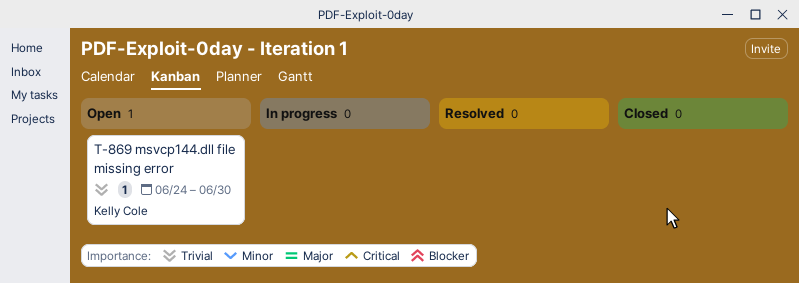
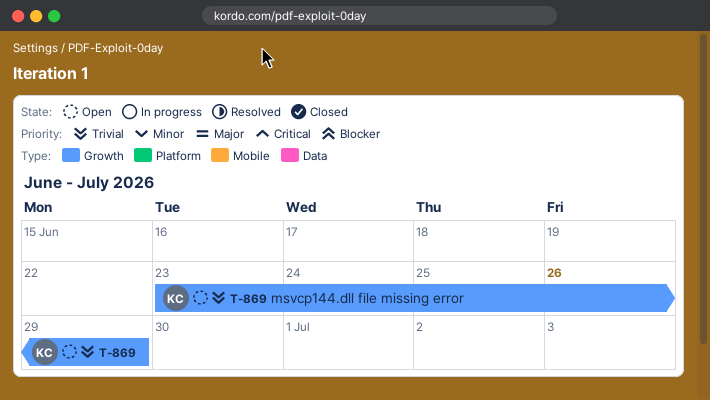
T-869, start: Jun 24 -> Jun 23
T-869, due: Jun 30 -> Jun 29

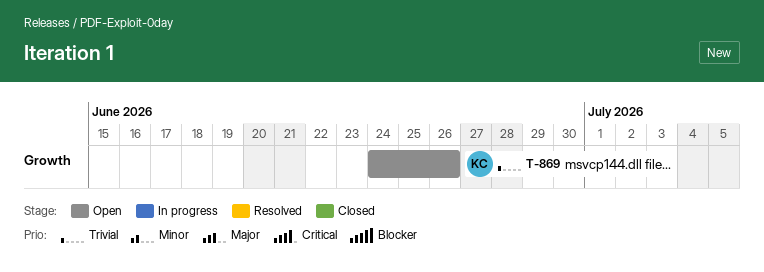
T-869, start: Jun 23 -> Jun 24
T-869, due: Jun 29 -> Jun 26

